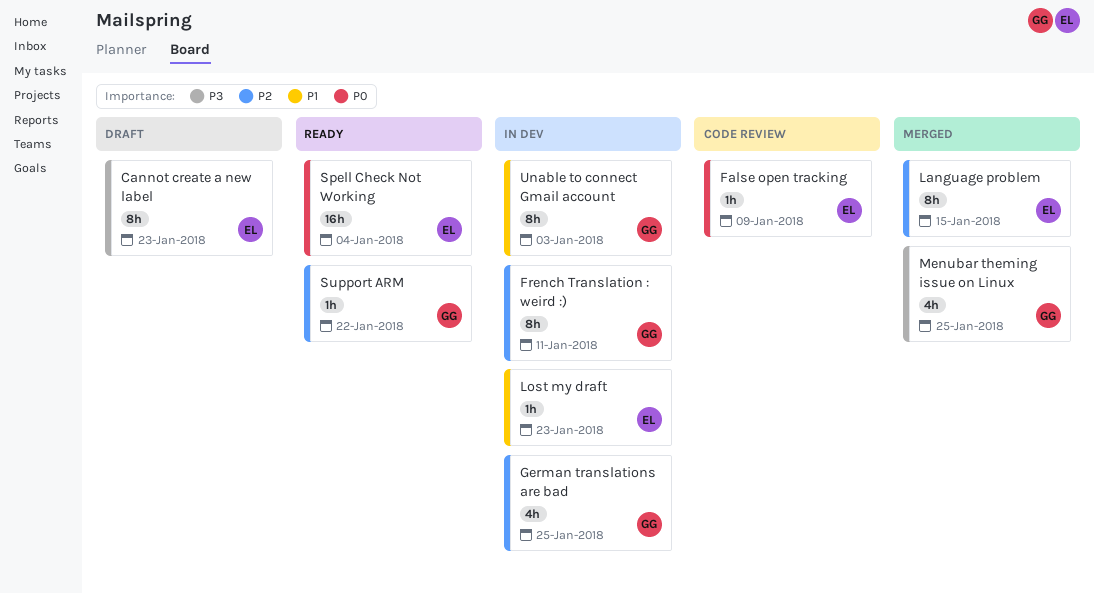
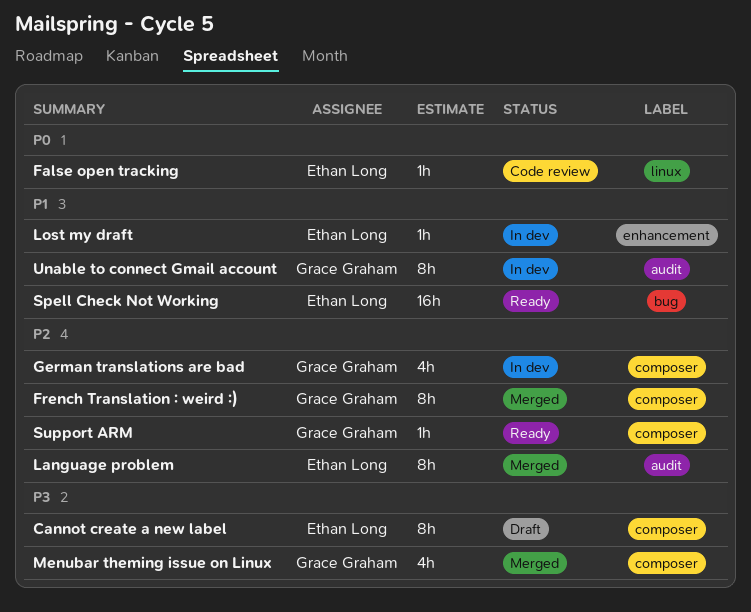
French Translation : weird :), status: In dev -> Merged
Spell Check Not Working, priority: P0 -> P1

